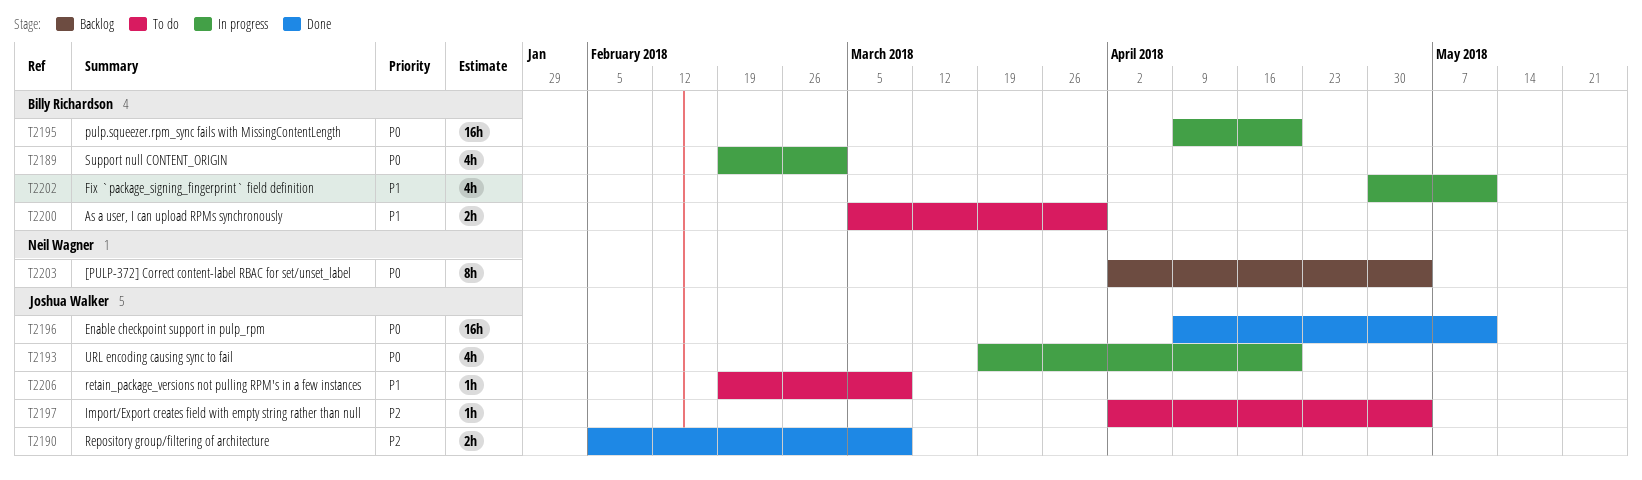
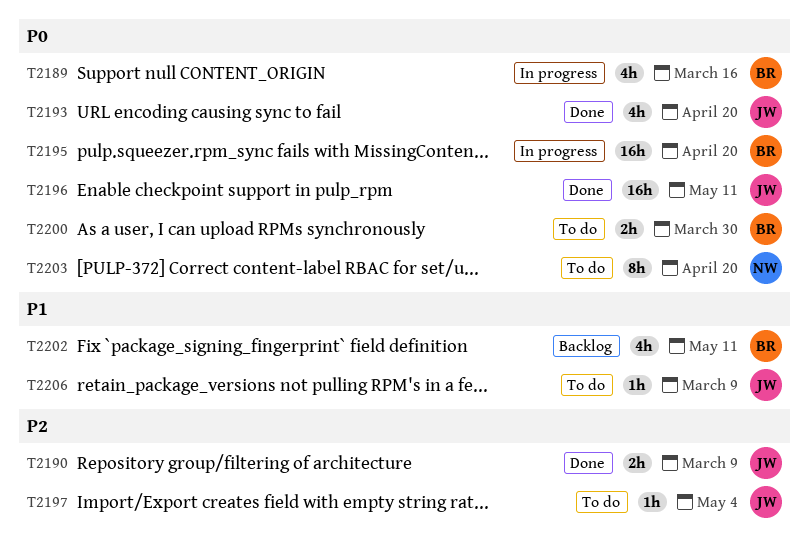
T2189, due: Mar 2 -> Mar 16
T2193, status: In progress -> Done
T2200, priority: P1 -> P0
T2202, status: In progress -> Backlog
T2203, status: Backlog -> To do
T2203, due: May 4 -> Apr 20

